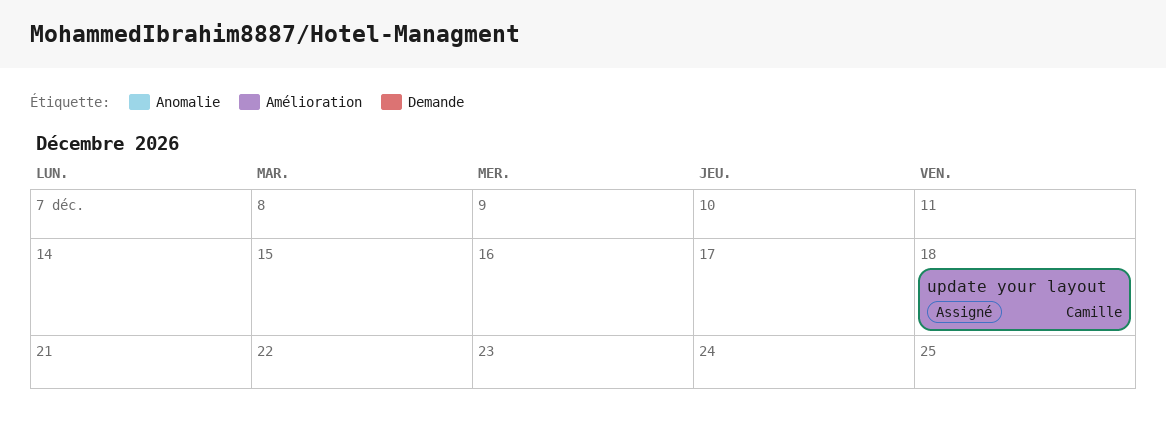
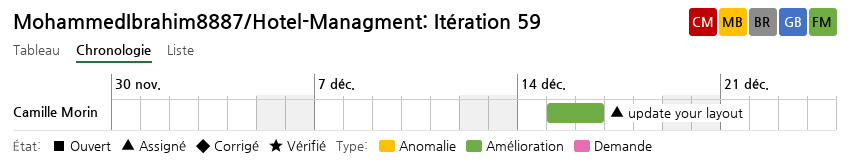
update your layout, due: Dec 18 -> Dec 16

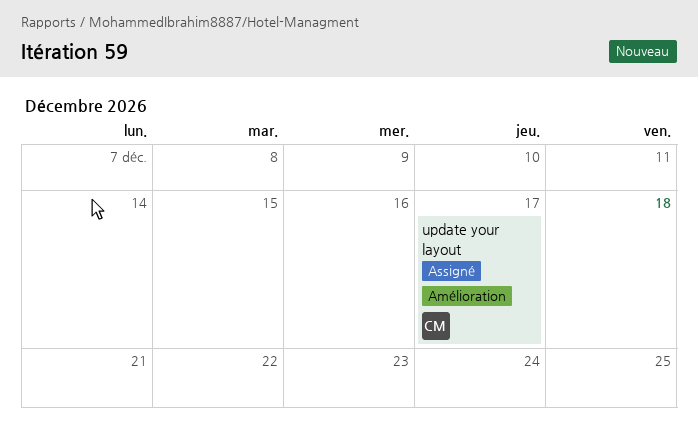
update your layout, due: Dec 16 -> Dec 17

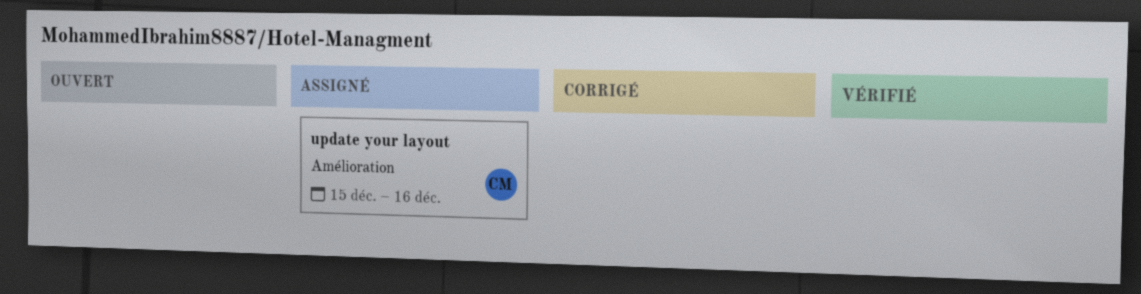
update your layout, due: Dec 17 -> Dec 16

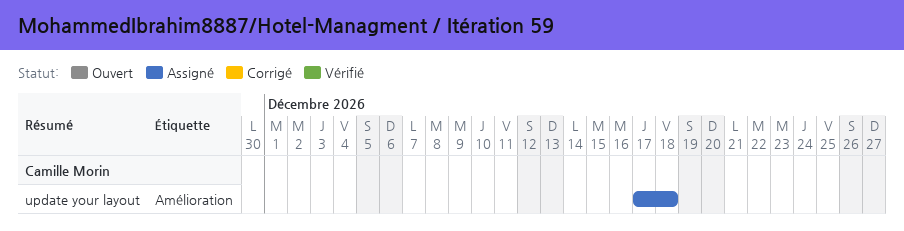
update your layout, start: Dec 15 -> Dec 17
update your layout, due: Dec 16 -> Dec 18

